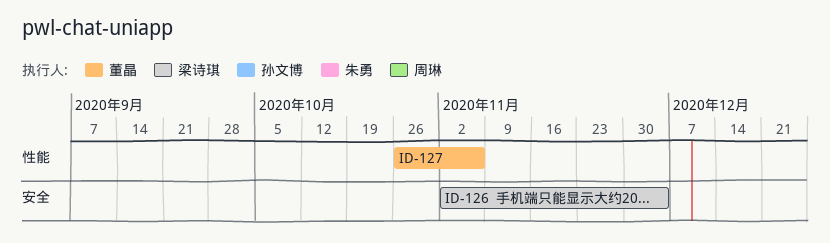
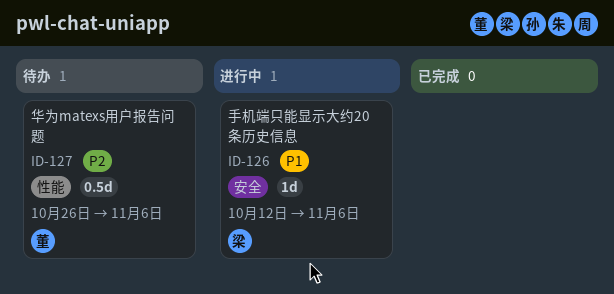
ID-126, start: Nov 2 -> Oct 12
ID-126, due: Dec 4 -> Nov 6

